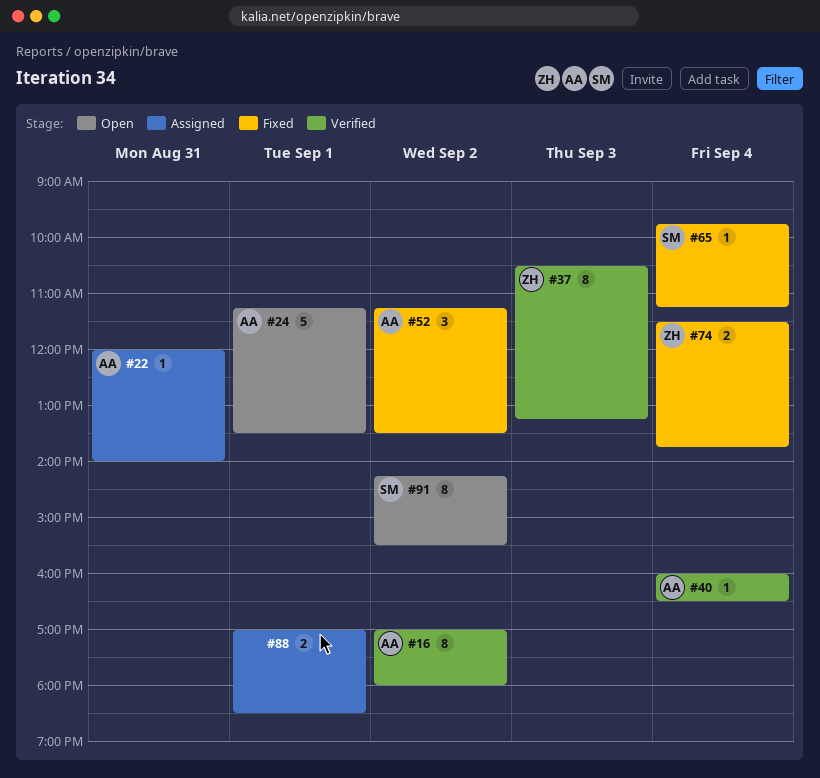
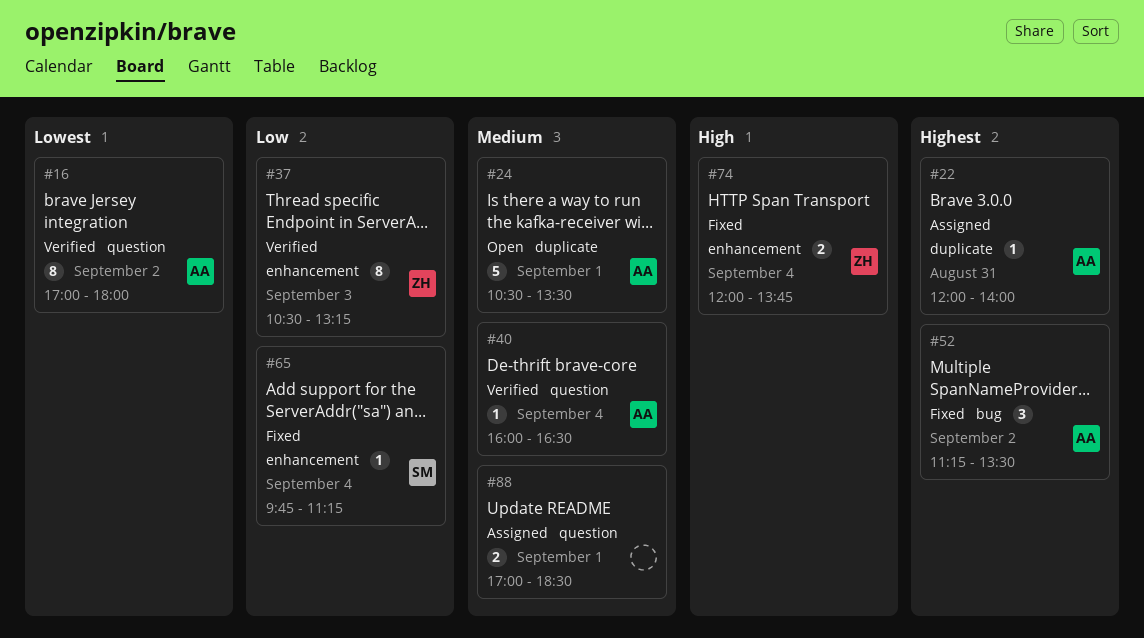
#24, begins: 11:15 -> 10:30
#74, begins: 11:30 -> 12:00
#91: present -> none

